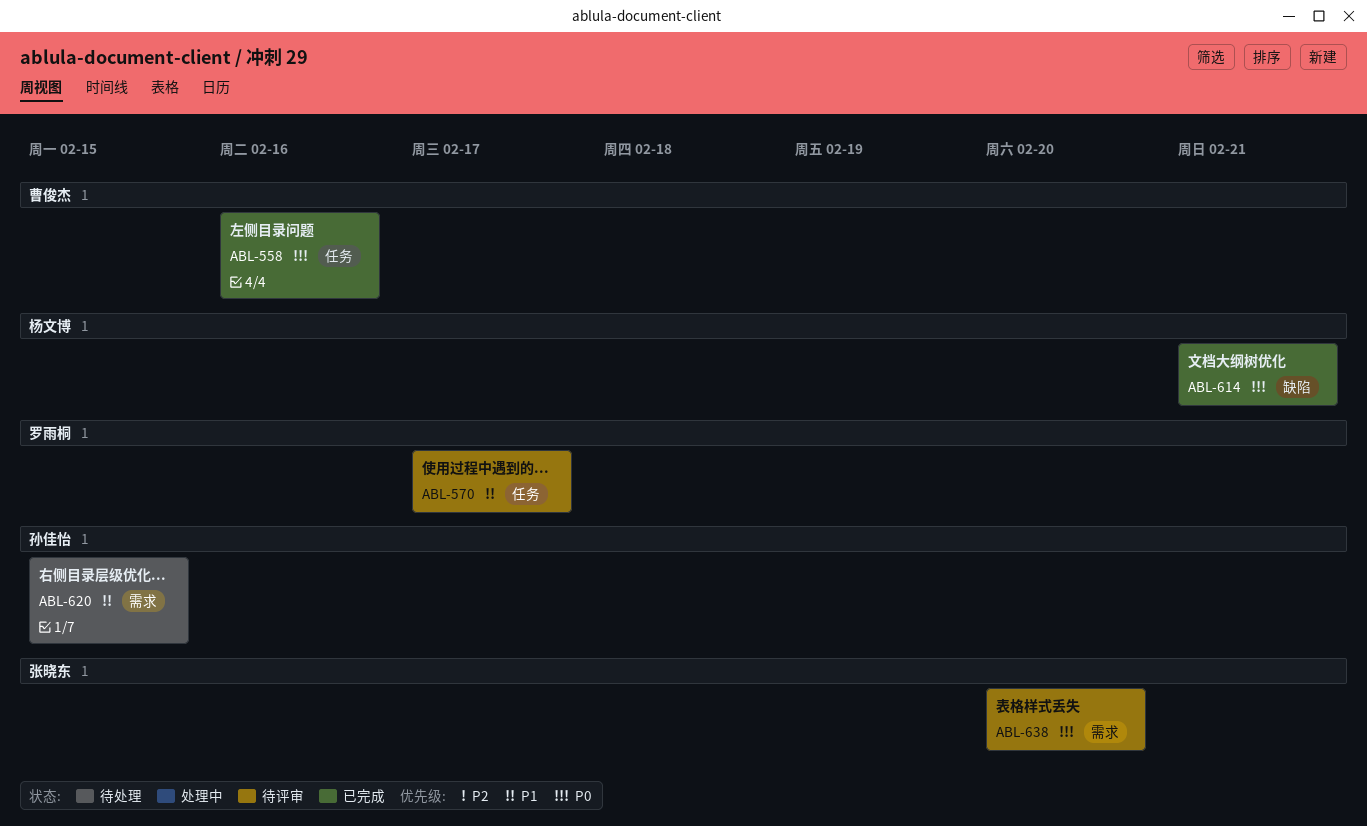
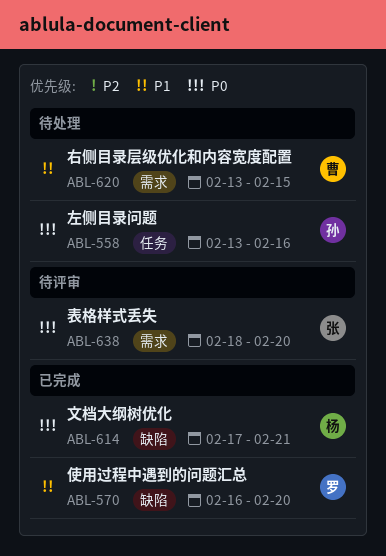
ABL-558, status: 已完成 -> 待处理
ABL-558, owner: 曹俊杰 -> 孙佳怡
ABL-570, status: 待评审 -> 已完成
ABL-570, label: 任务 -> 缺陷
ABL-570, due: Feb 17 -> Feb 20
ABL-620, owner: 孙佳怡 -> 曹俊杰

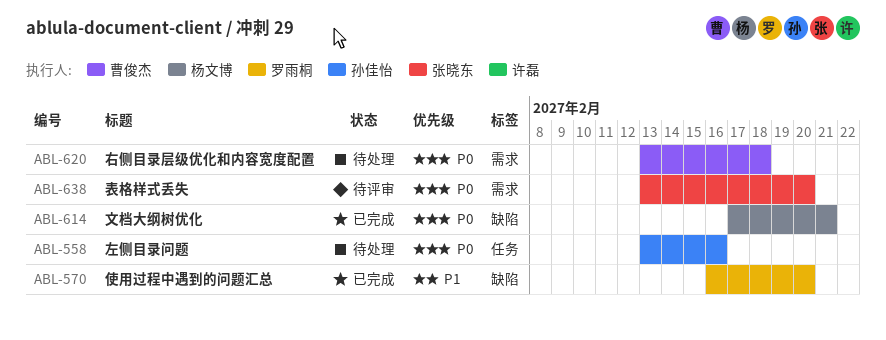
ABL-620, priority: P1 -> P0
ABL-620, due: Feb 15 -> Feb 18
ABL-638, start: Feb 18 -> Feb 13

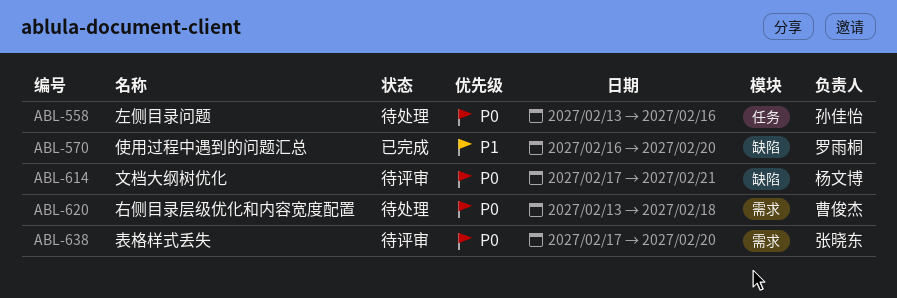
ABL-614, status: 已完成 -> 待评审
ABL-638, start: Feb 13 -> Feb 17

